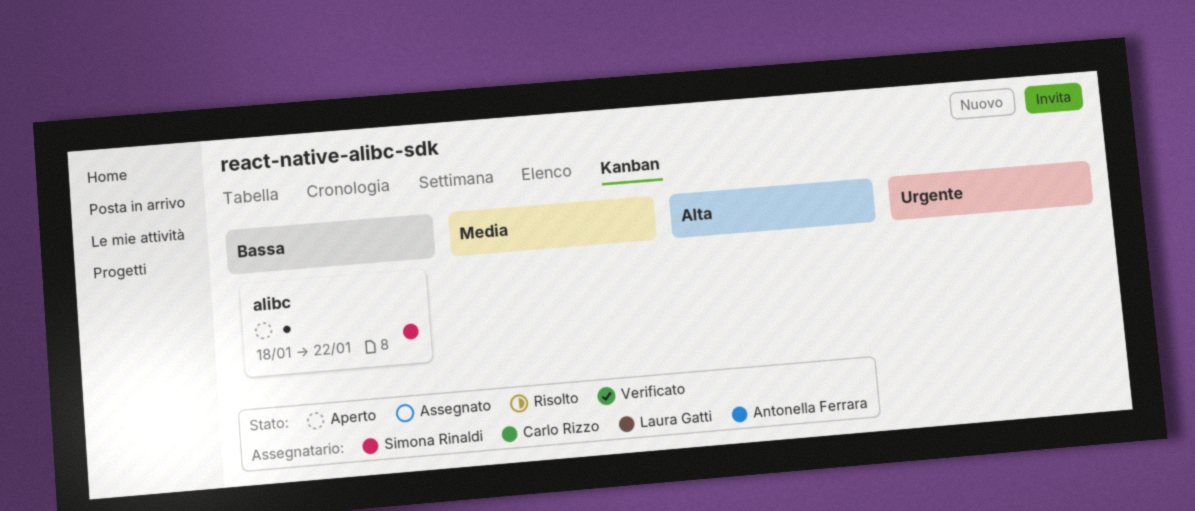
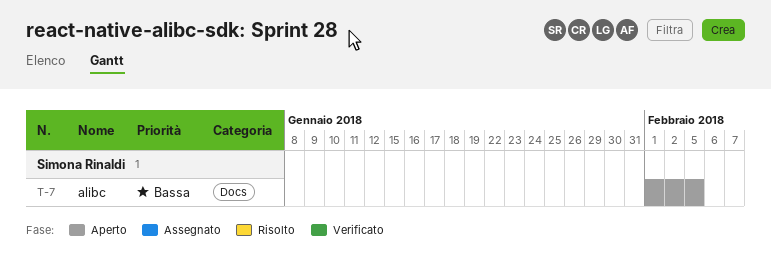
alibc, start: Jan 18 -> Feb 1
alibc, due: Jan 22 -> Feb 5

